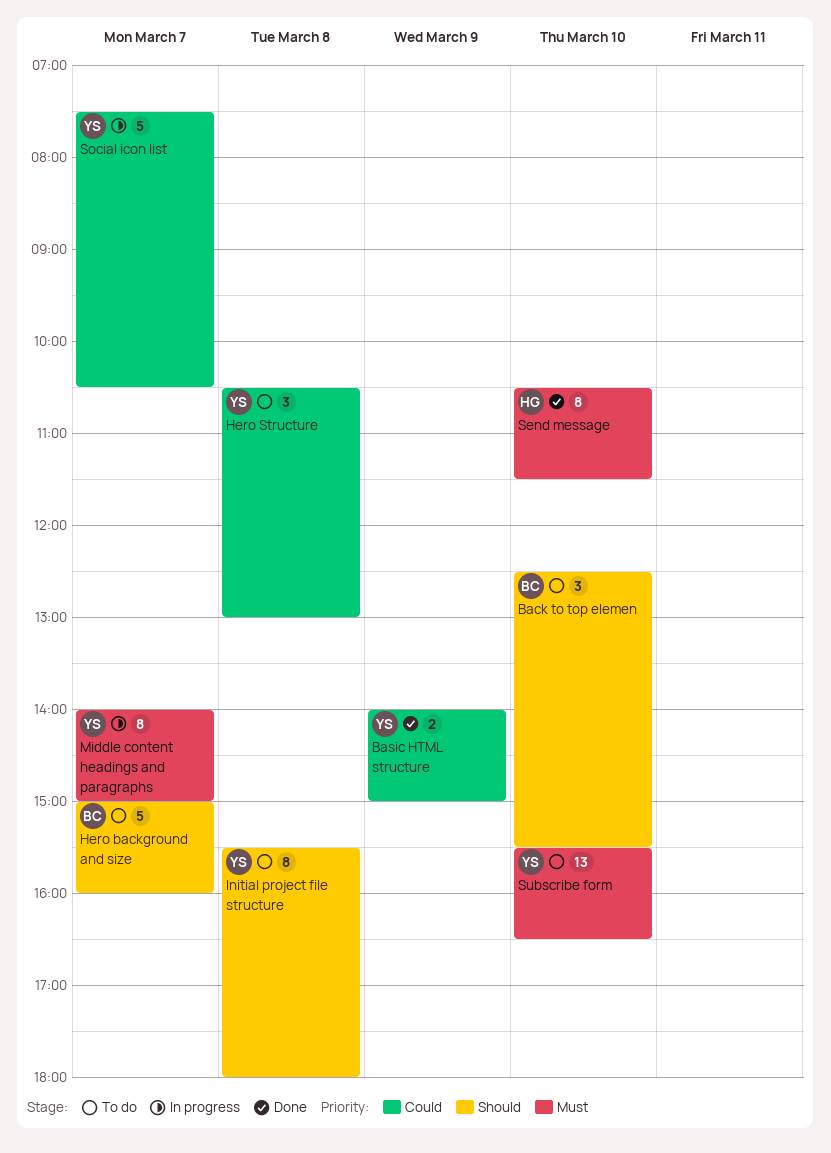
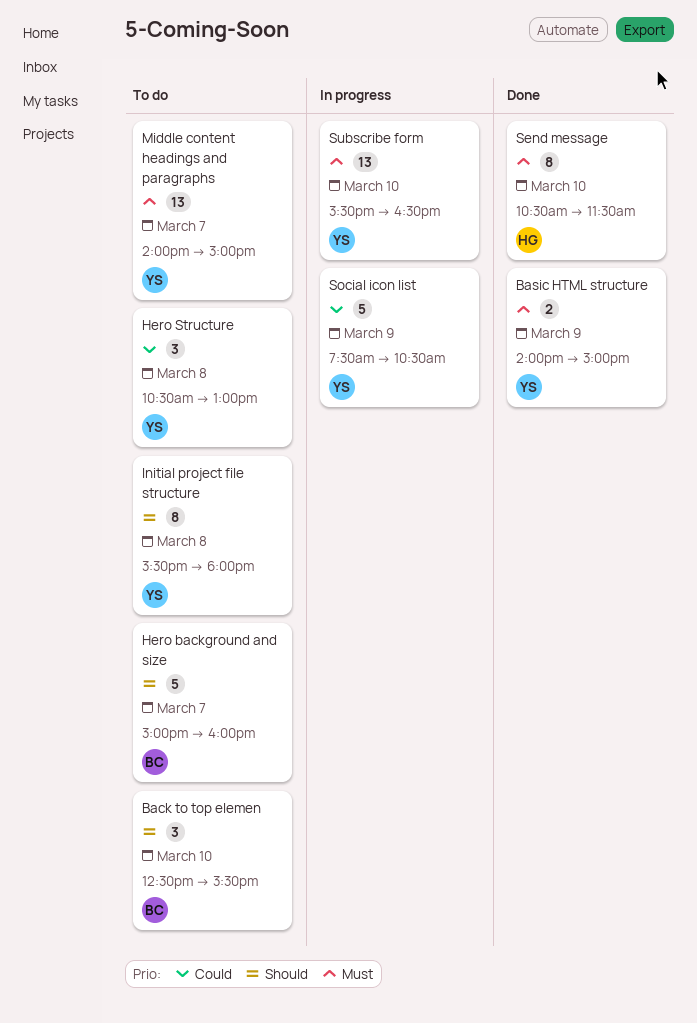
Basic HTML structure, priority: Could -> Must
Middle content headings and paragraphs, status: In progress -> To do
Middle content headings and paragraphs, estimate: 8 -> 13
Social icon list, day: Mar 7 -> Mar 9
Subscribe form, status: To do -> In progress

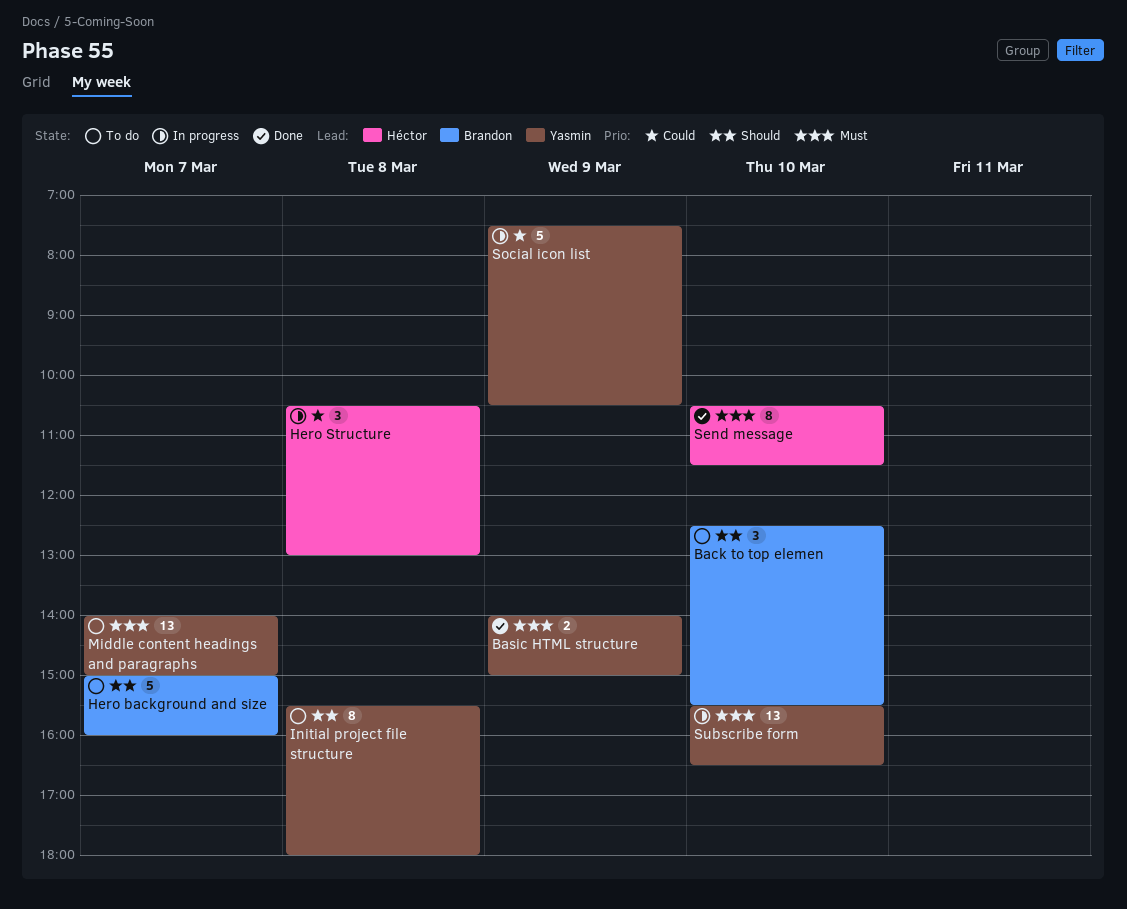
Hero Structure, status: To do -> In progress
Hero Structure, owner: Yasmin -> Héctor

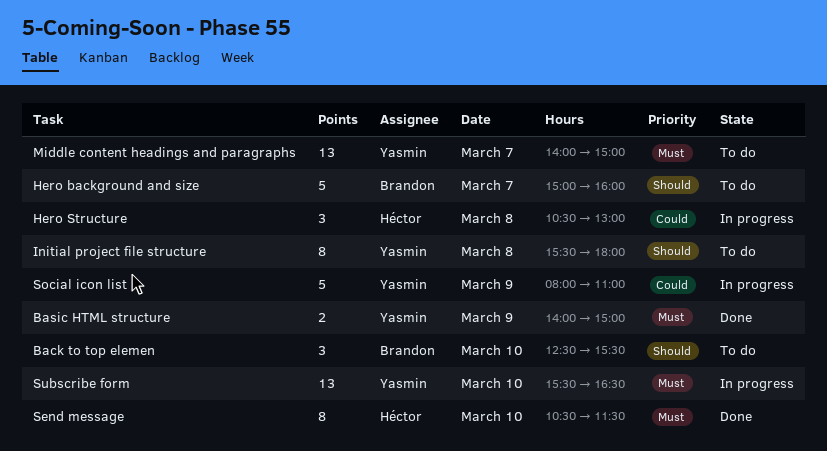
Social icon list, begins: 07:30 -> 08:00
Social icon list, ends: 10:30 -> 11:00

